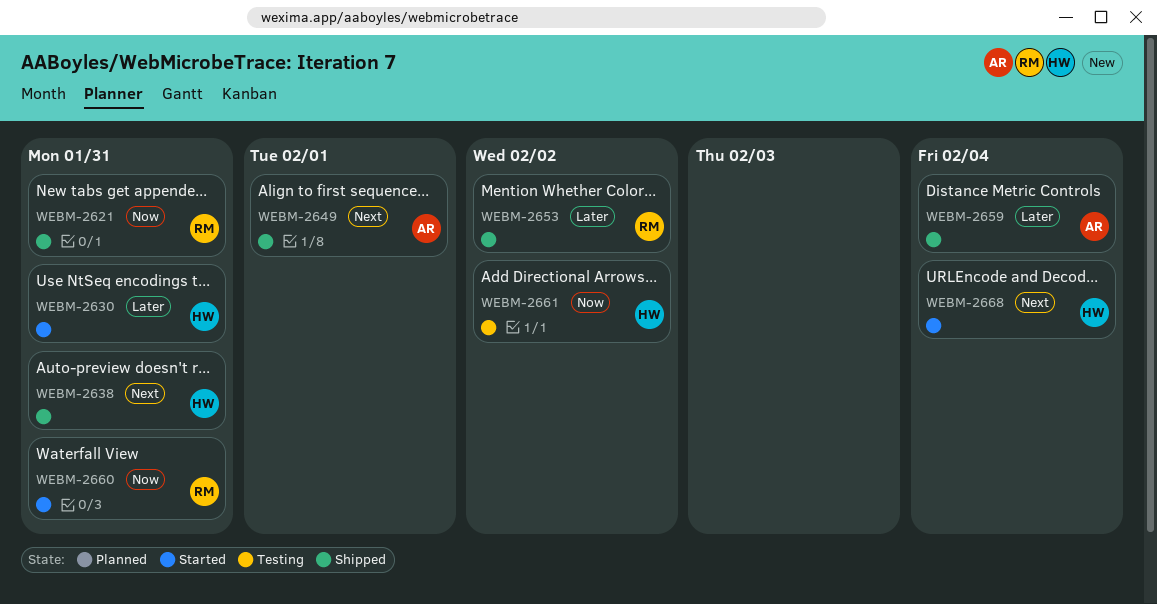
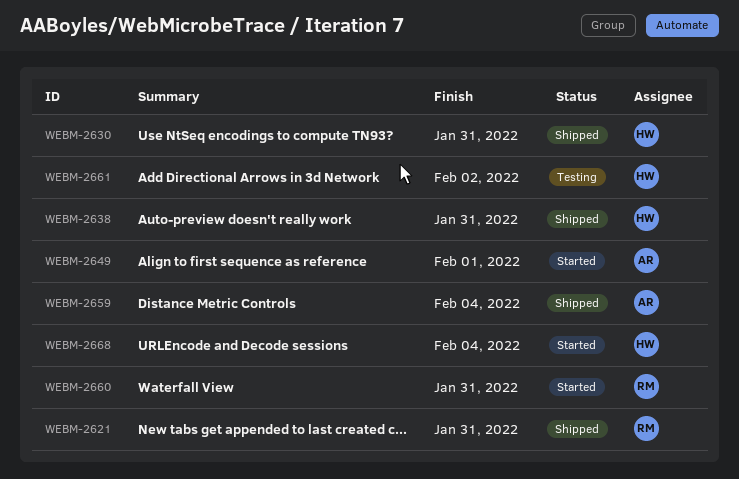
WEBM-2630, status: Started -> Shipped
WEBM-2649, status: Shipped -> Started
WEBM-2653: present -> none

